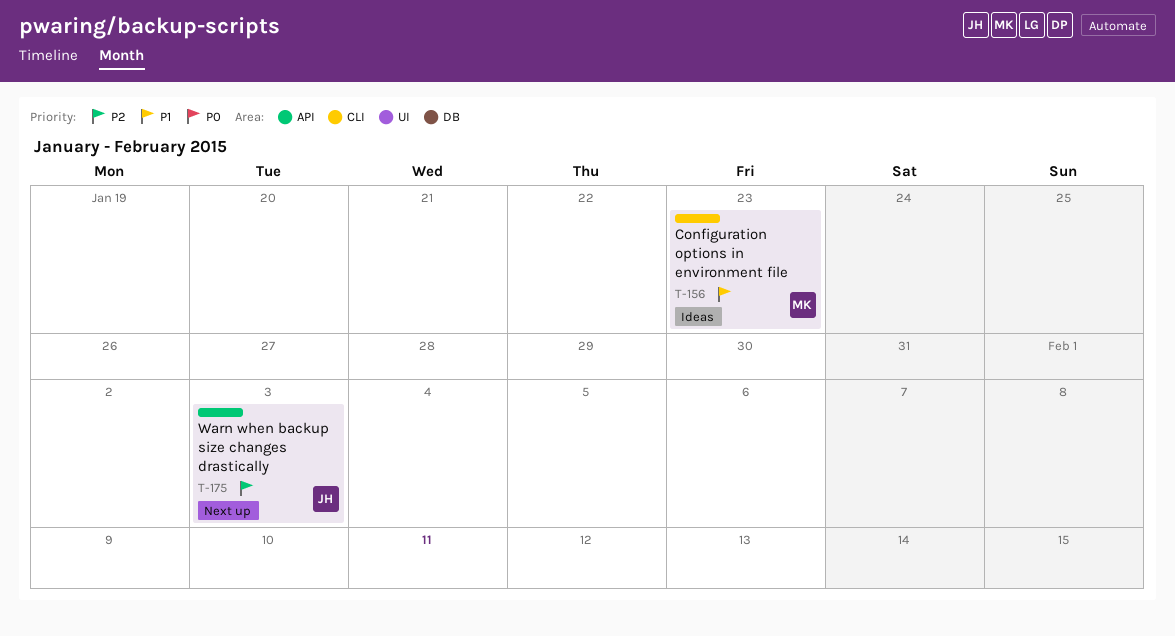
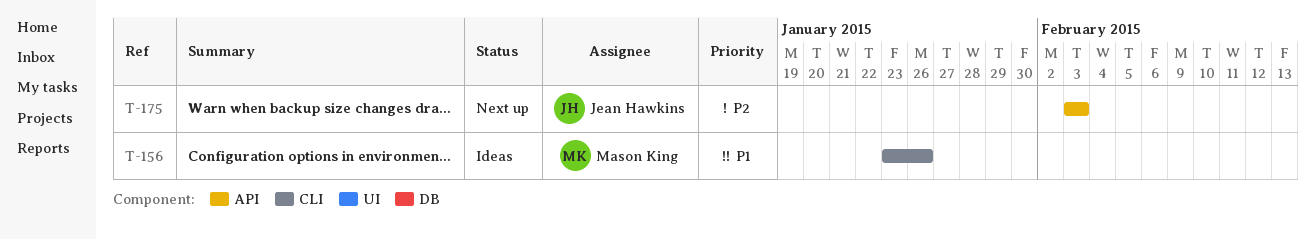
T-156, due: Jan 23 -> Jan 26

